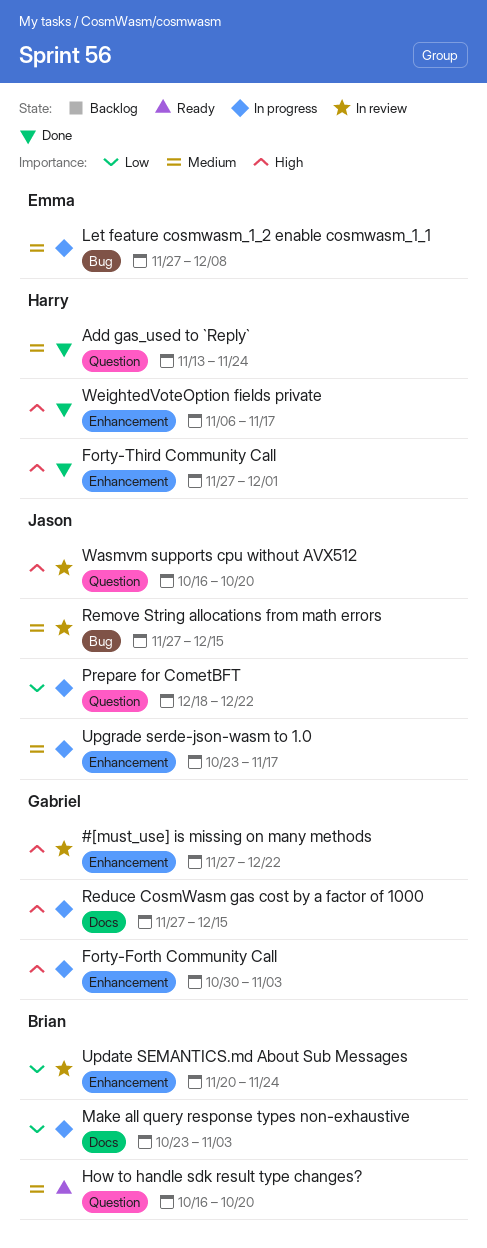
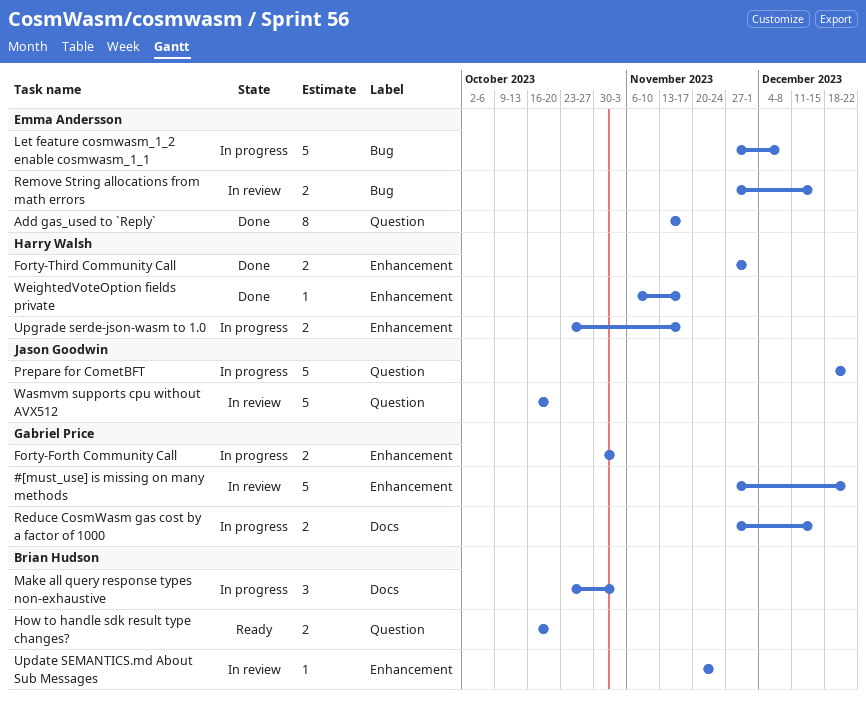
Add gas_used to `Reply`, owner: Harry Walsh -> Emma Andersson
Add gas_used to `Reply`, due: Nov 24 -> Nov 17
Remove String allocations from math errors, owner: Jason Goodwin -> Emma Andersson
Upgrade serde-json-wasm to 1.0, owner: Jason Goodwin -> Harry Walsh

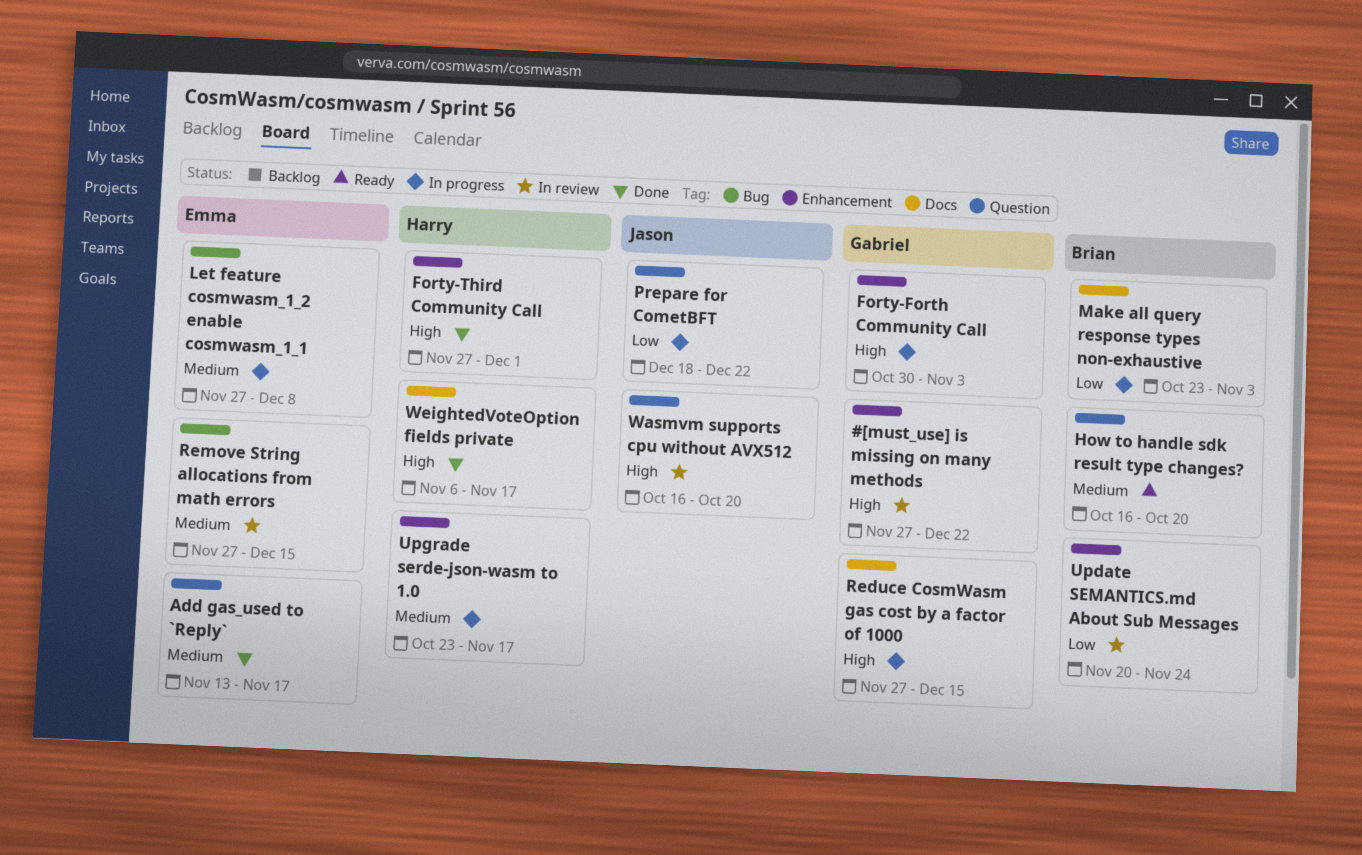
WeightedVoteOption fields private, label: Enhancement -> Docs

